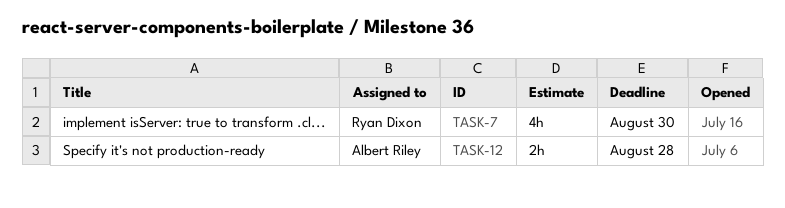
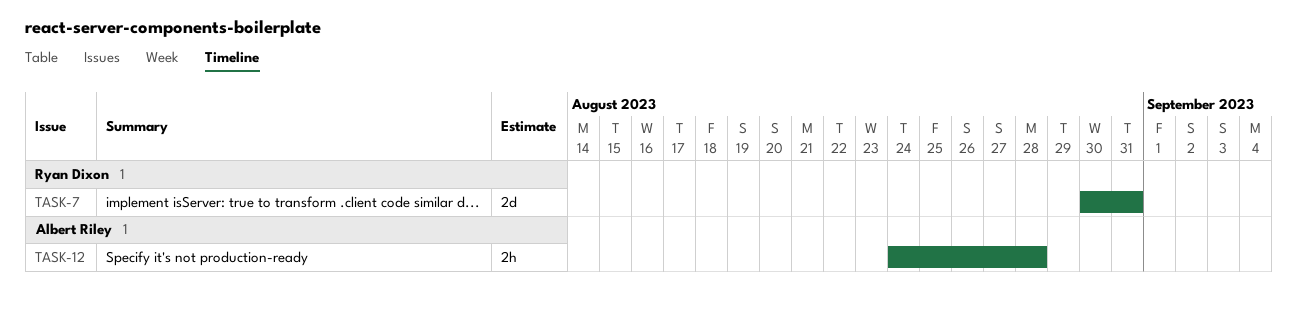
TASK-7, estimate: 4h -> 2d
TASK-7, due: Aug 30 -> Aug 31

